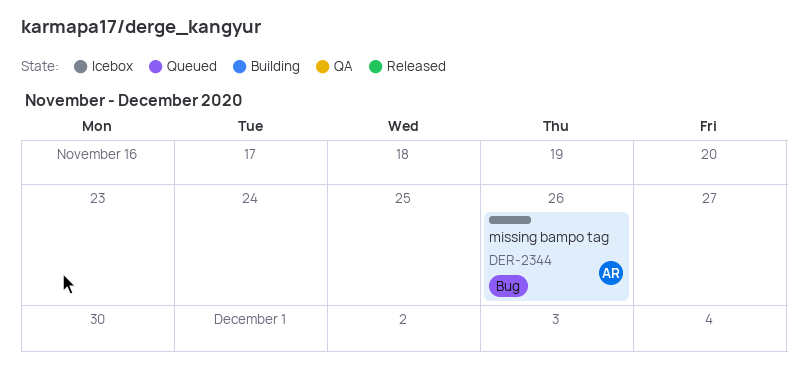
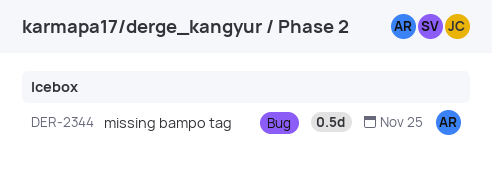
DER-2344, due: Nov 26 -> Nov 25

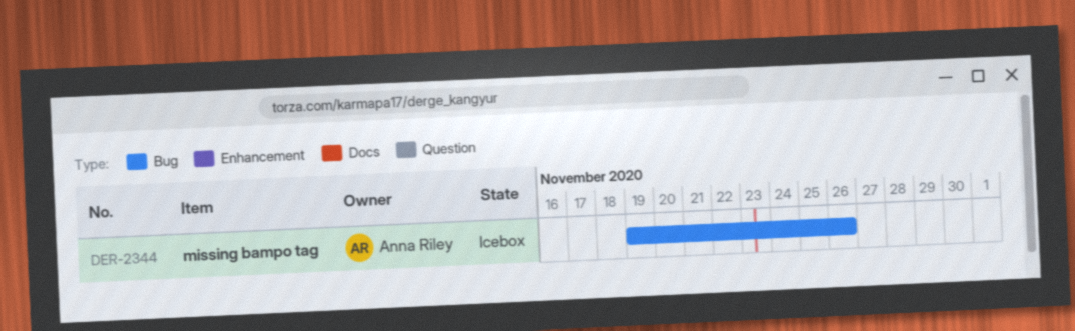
DER-2344, due: Nov 25 -> Nov 26

